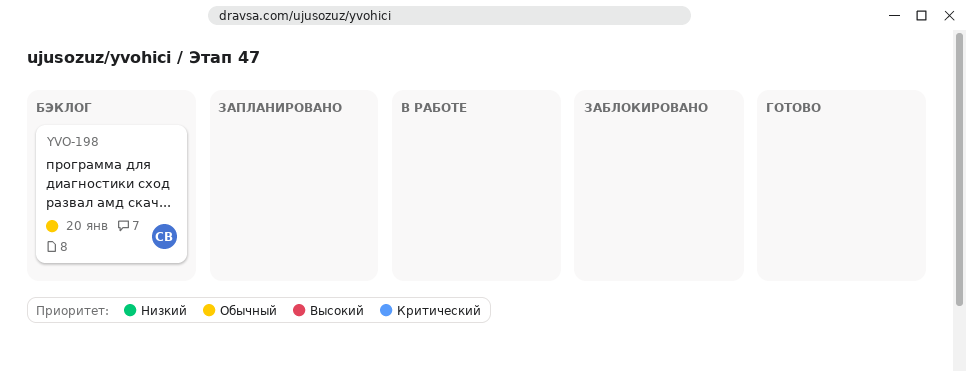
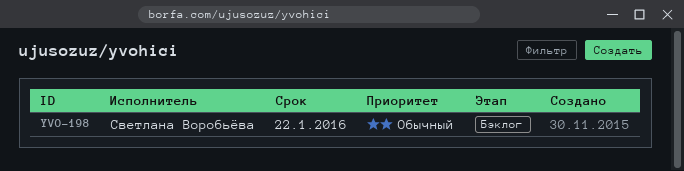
YVO-198, due: Jan 20 -> Jan 22

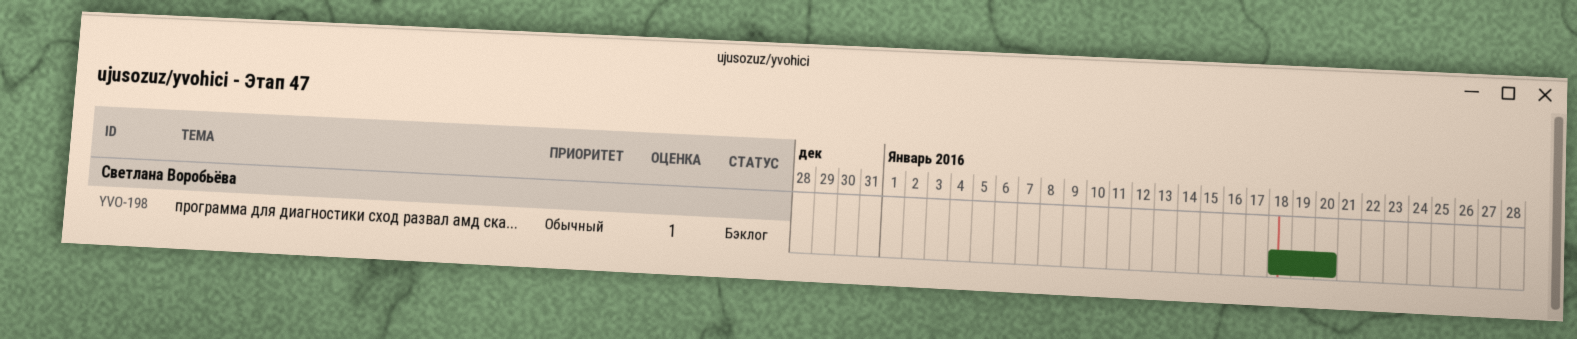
YVO-198, due: Jan 22 -> Jan 20

